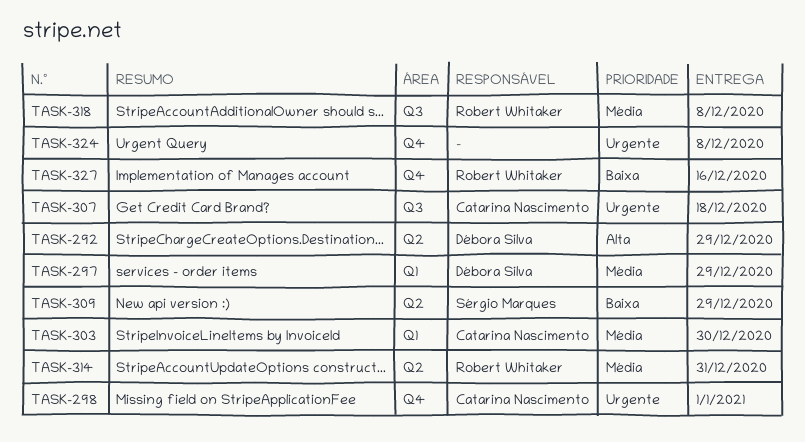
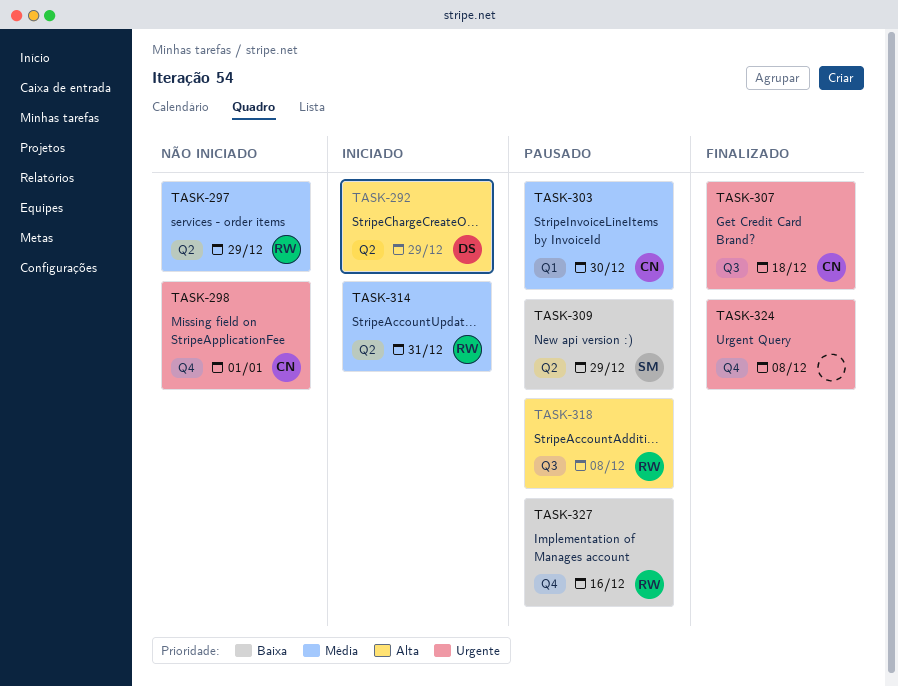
TASK-297, owner: Débora Silva -> Robert Whitaker
TASK-297, label: Q1 -> Q2
TASK-318, priority: Média -> Alta

